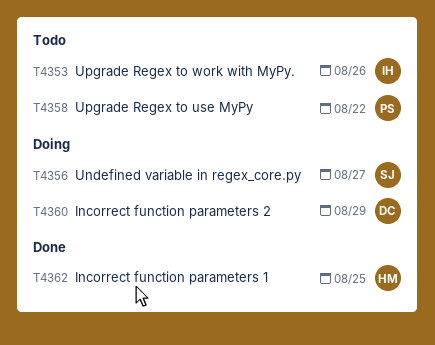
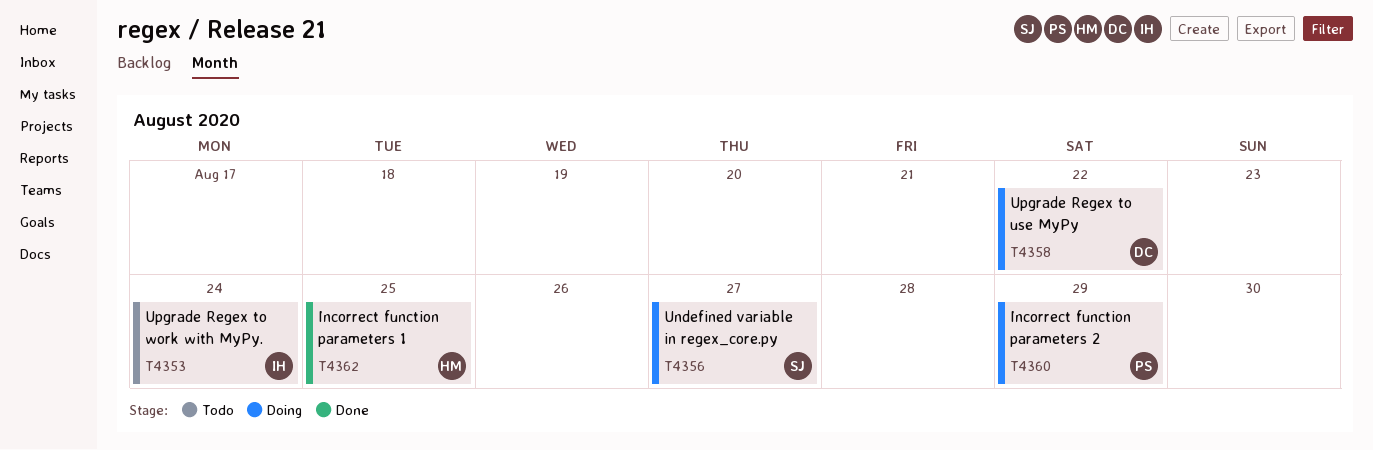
T4353, due: Aug 26 -> Aug 24
T4358, status: Todo -> Doing
T4358, owner: PS -> DC
T4360, owner: DC -> PS

